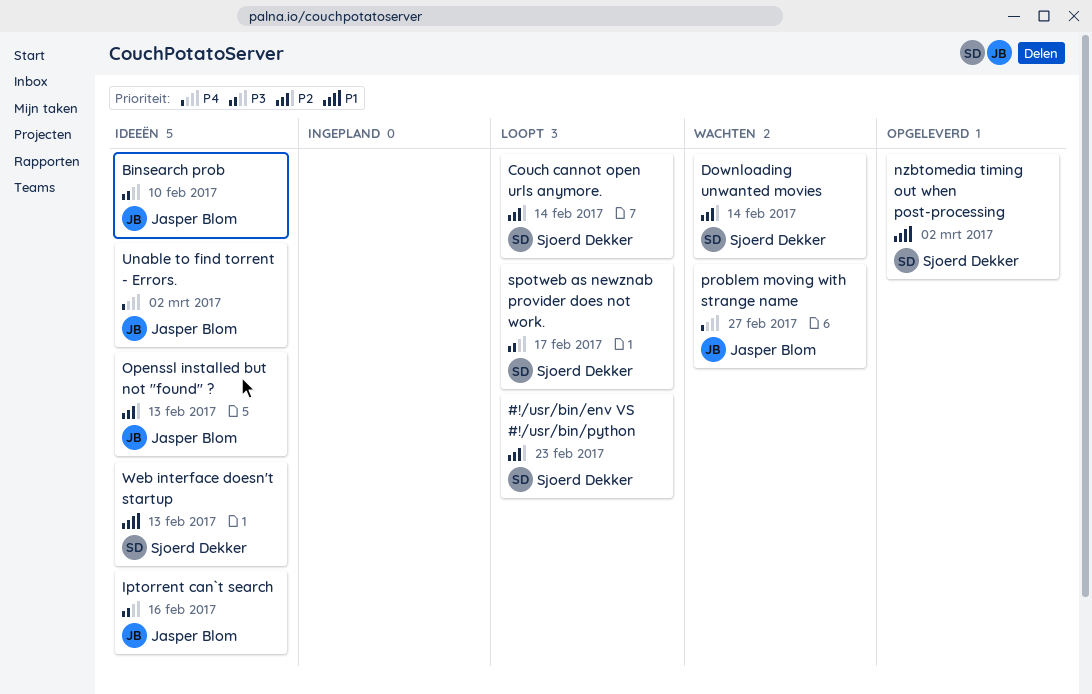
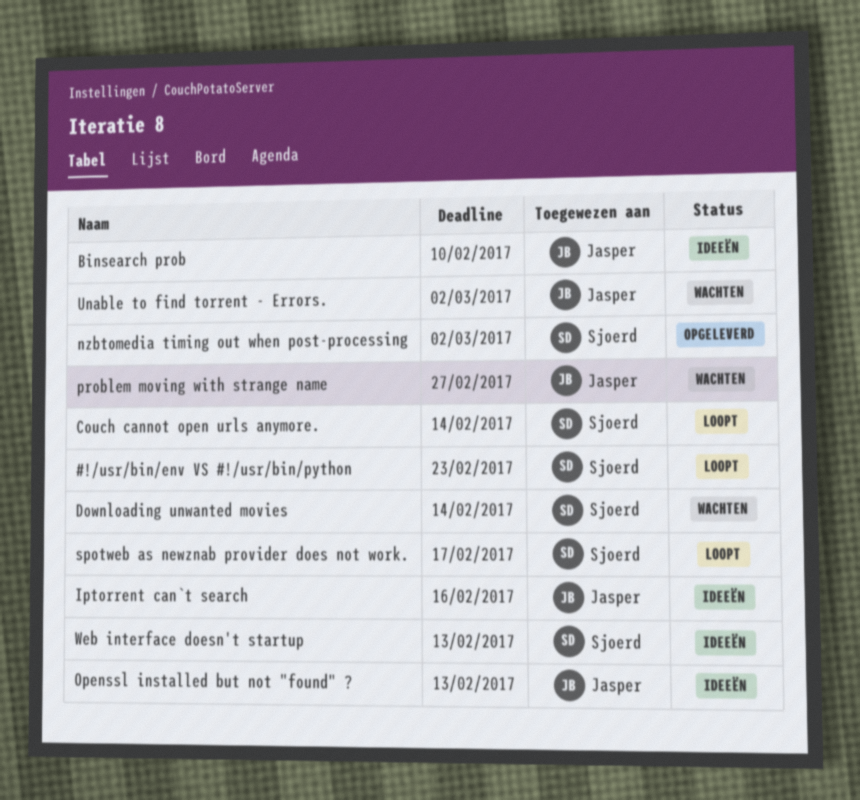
Unable to find torrent - Errors., status: Ideeën -> Wachten

